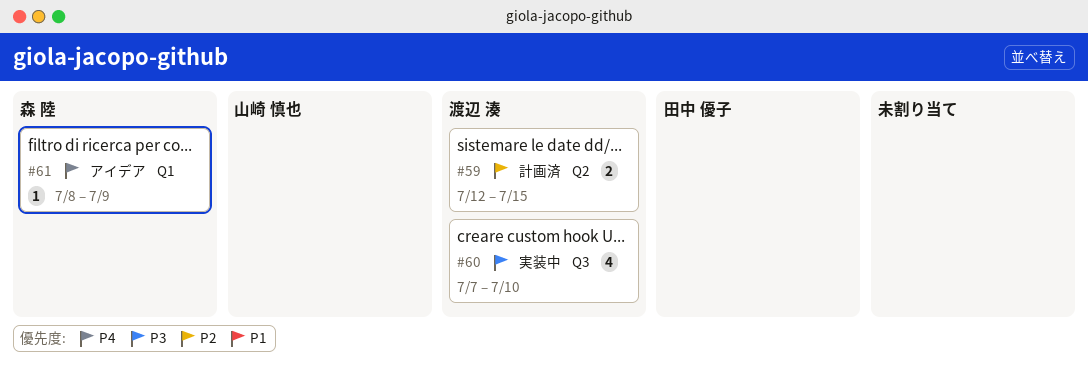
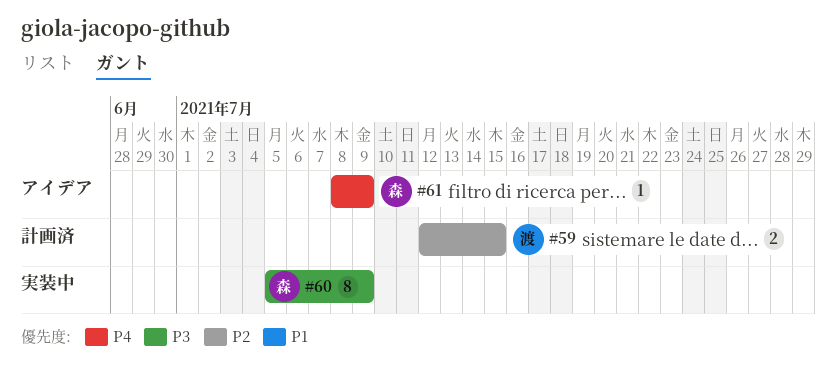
#60, owner: 渡辺 湊 -> 森 陸
#60, estimate: 4 -> 8
#60, start: Jul 7 -> Jul 5
#60, due: Jul 10 -> Jul 9

